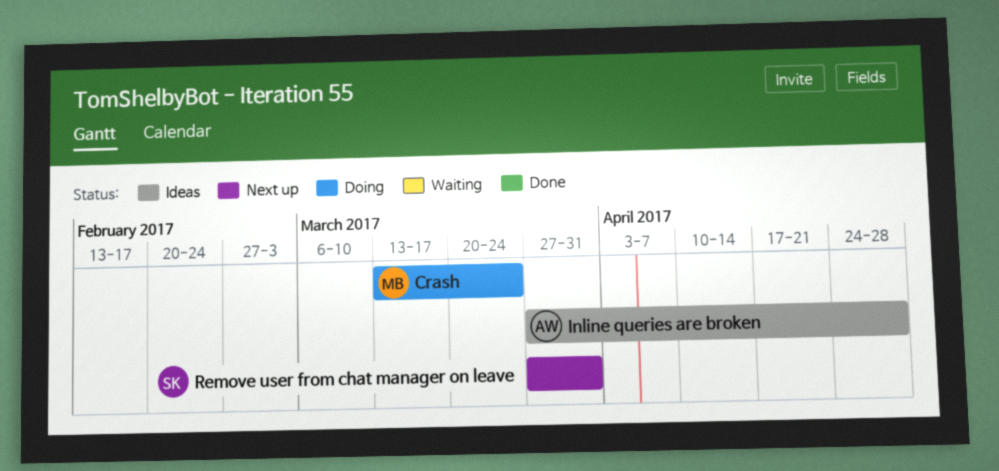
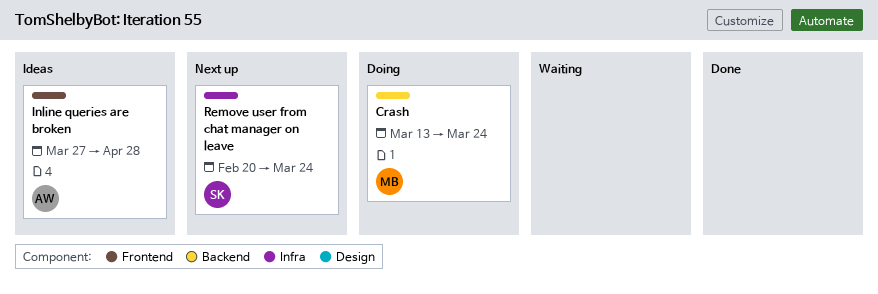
Remove user from chat manager on leave, start: Mar 27 -> Feb 20
Remove user from chat manager on leave, due: Mar 31 -> Mar 24

